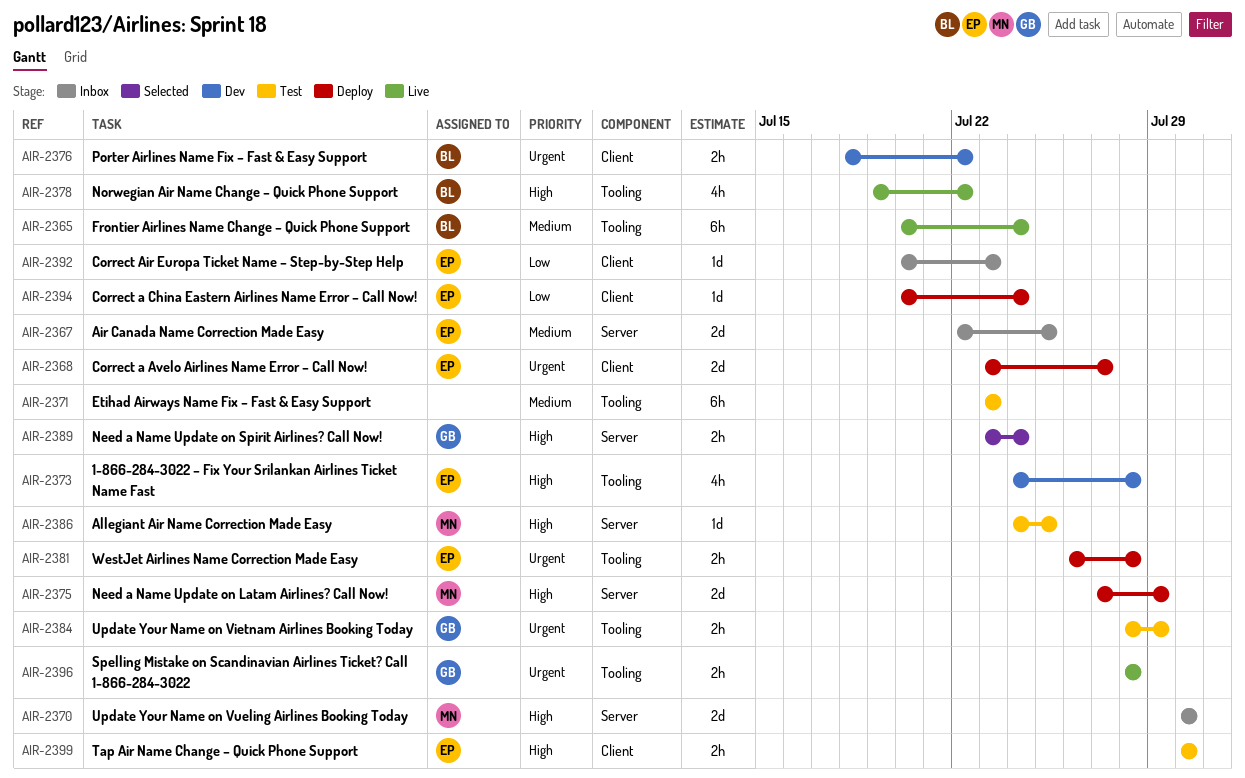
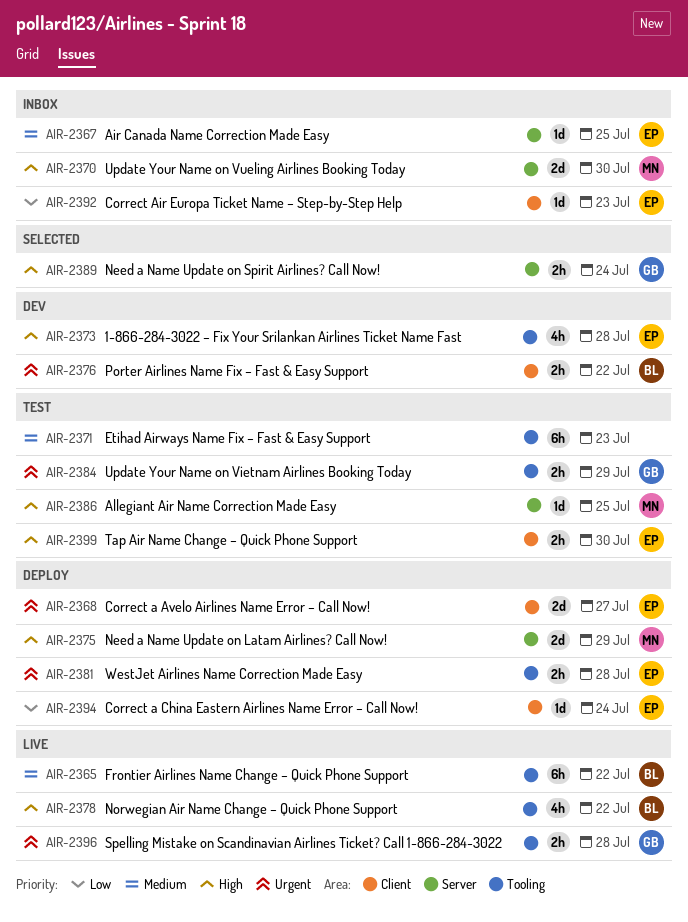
AIR-2365, due: Jul 24 -> Jul 22
AIR-2367, estimate: 2d -> 1d

